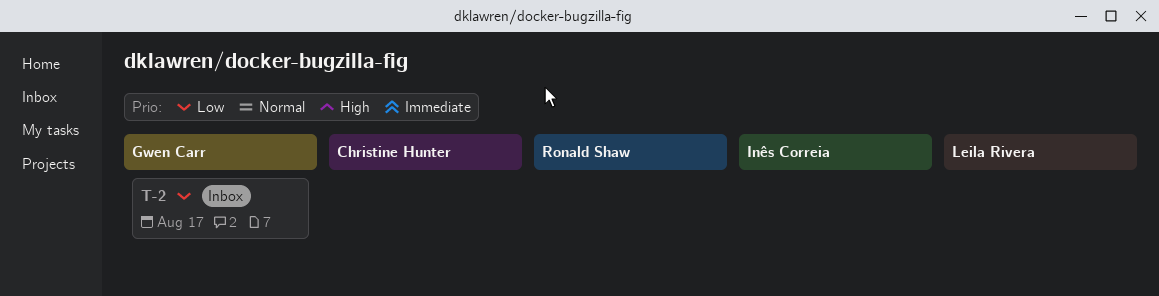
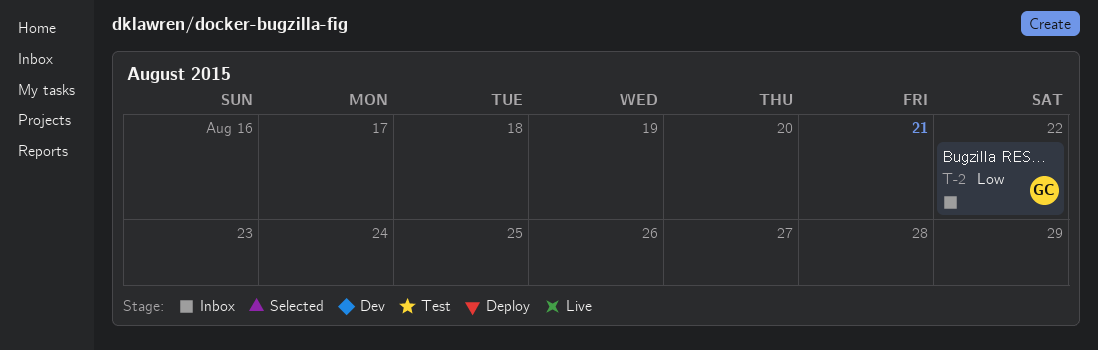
T-2, due: Aug 17 -> Aug 22

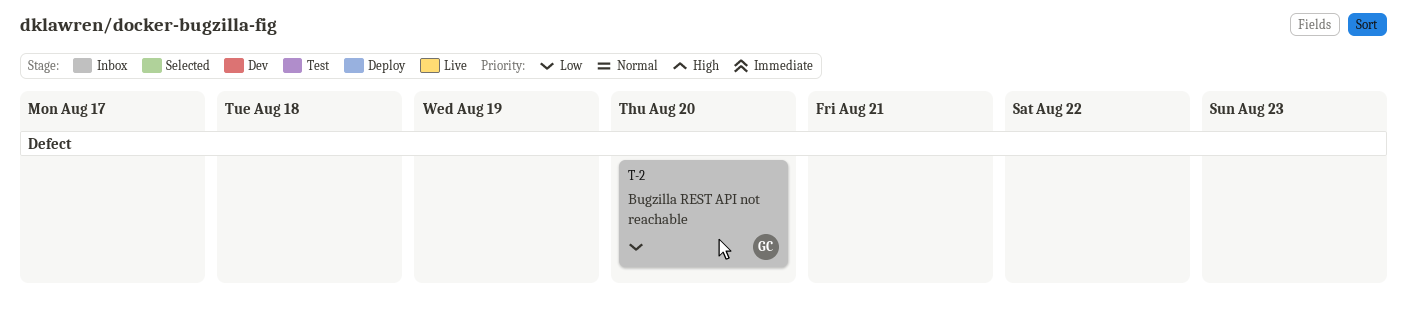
T-2, due: Aug 22 -> Aug 20

